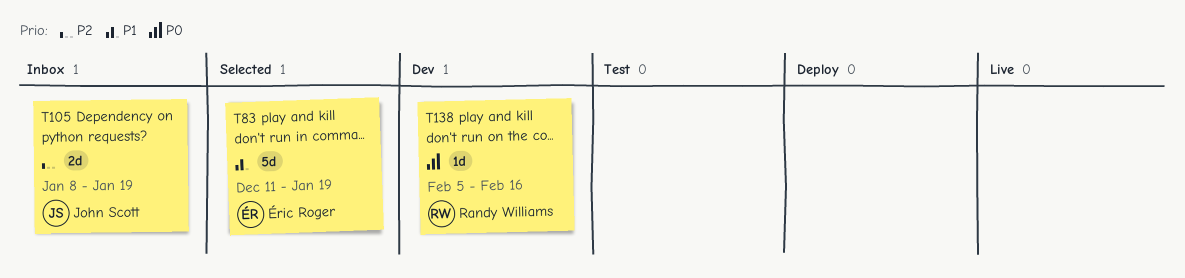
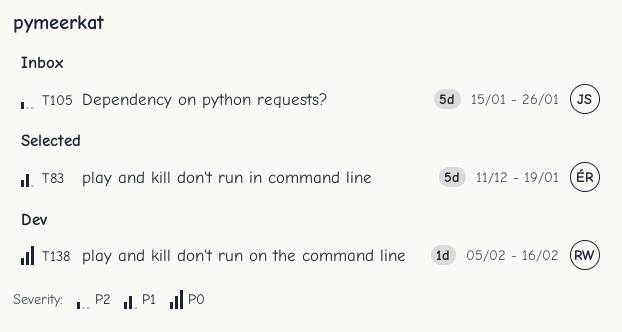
T105, estimate: 2d -> 5d
T105, start: Jan 8 -> Jan 15
T105, due: Jan 19 -> Jan 26

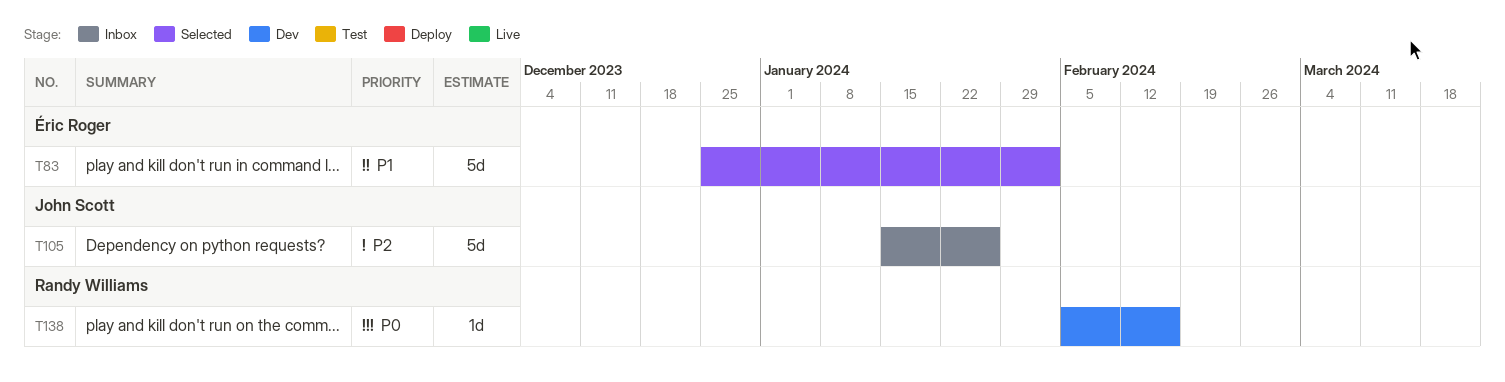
T83, start: Dec 11 -> Dec 25
T83, due: Jan 19 -> Feb 2

